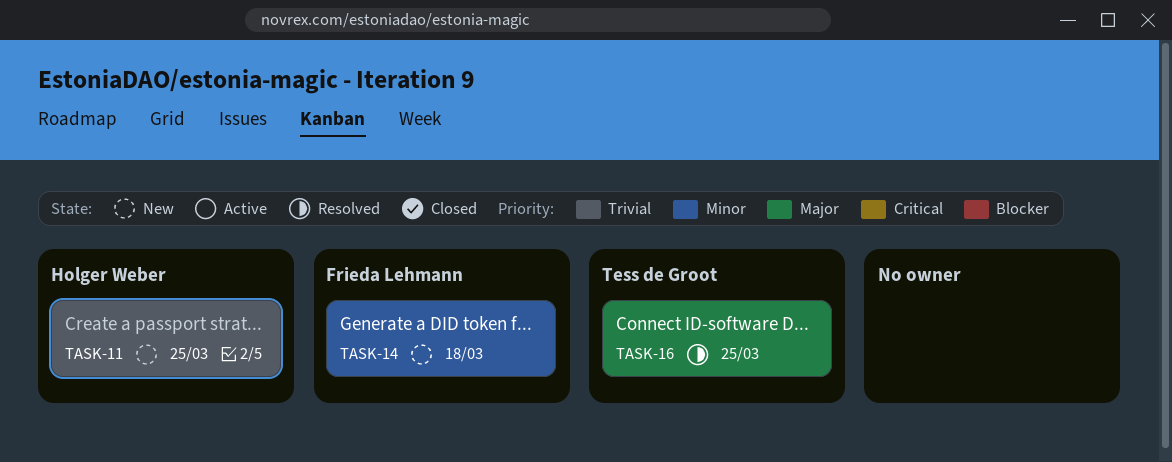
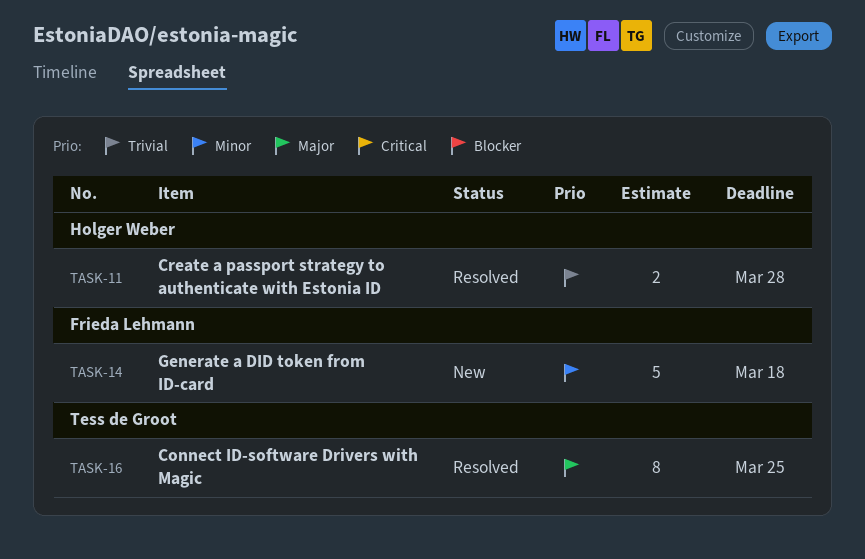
TASK-11, status: New -> Resolved
TASK-11, due: Mar 25 -> Mar 28

